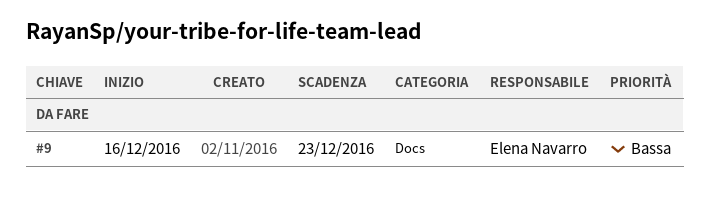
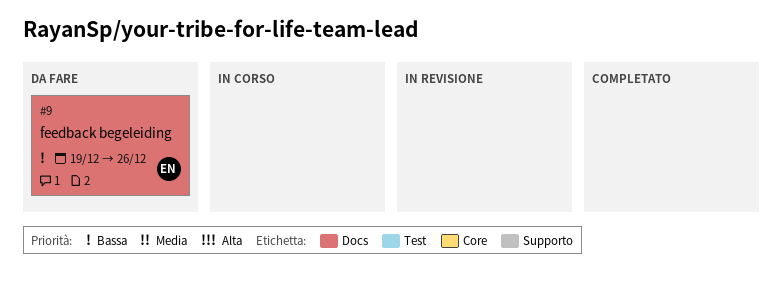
#9, start: Dec 16 -> Dec 19
#9, due: Dec 23 -> Dec 26

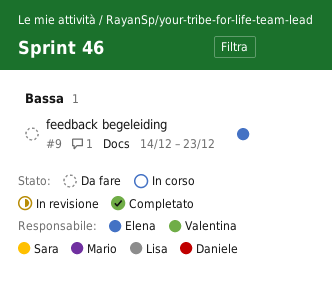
#9, start: Dec 19 -> Dec 14
#9, due: Dec 26 -> Dec 23

